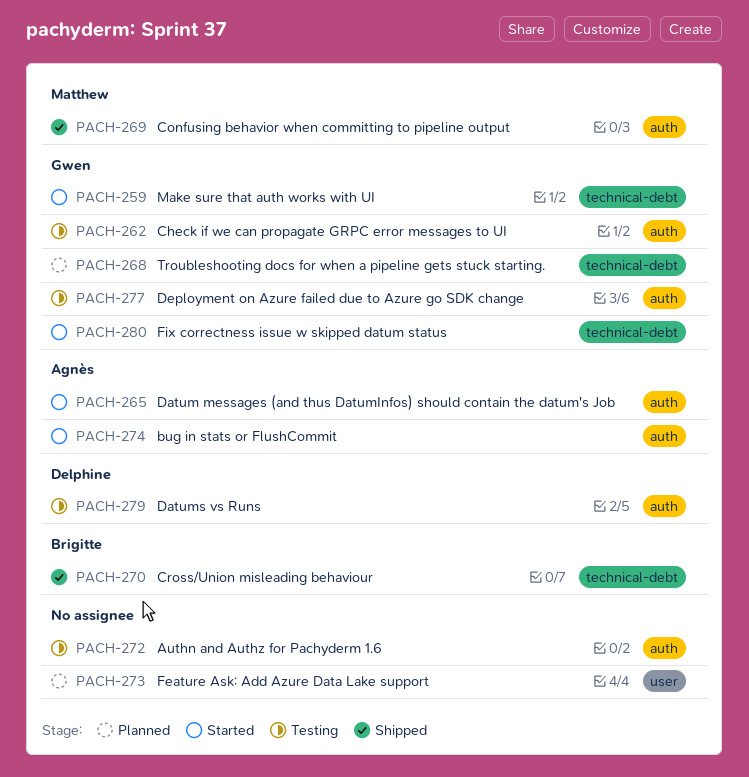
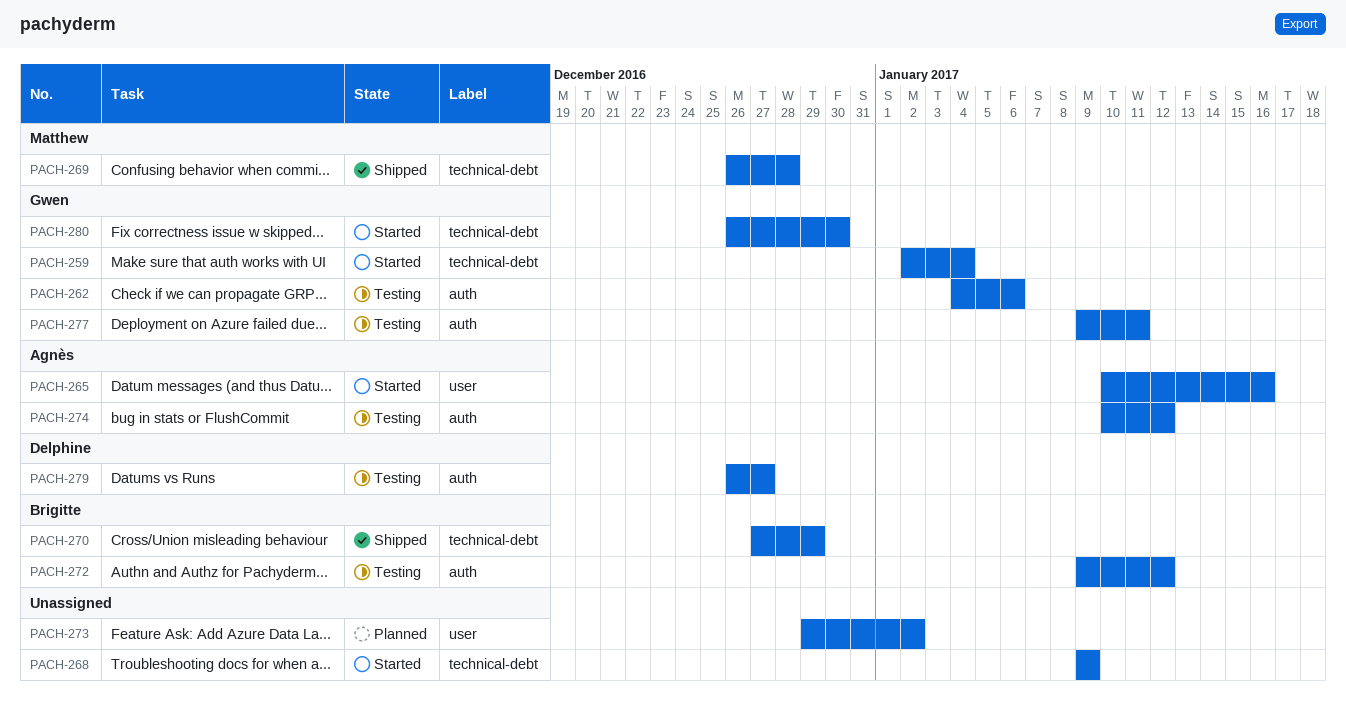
PACH-265, label: auth -> user
PACH-268, status: Planned -> Started
PACH-268, owner: Gwen -> none
PACH-269, label: auth -> technical-debt
PACH-272, owner: none -> Brigitte
PACH-274, status: Started -> Testing

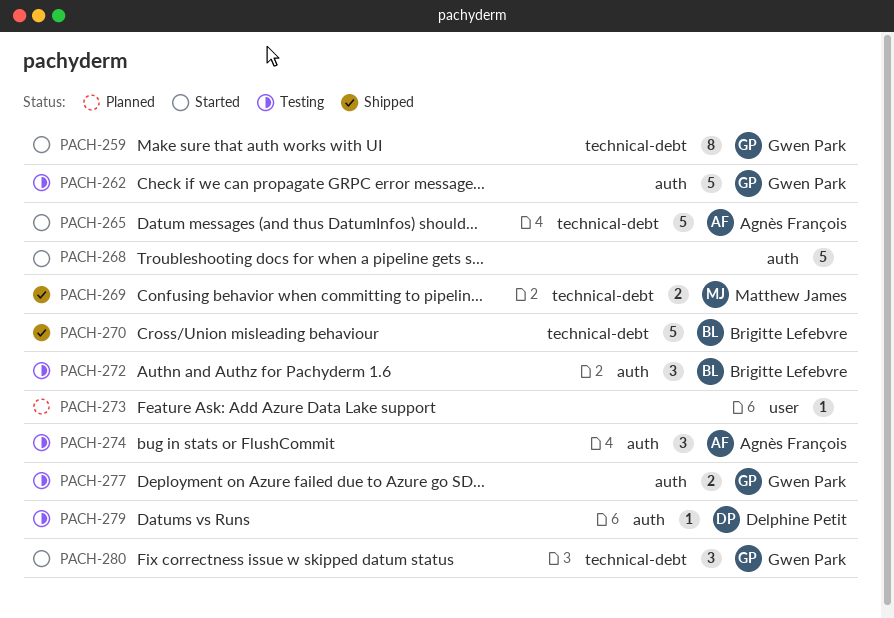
PACH-265, label: user -> technical-debt
PACH-268, label: technical-debt -> auth

